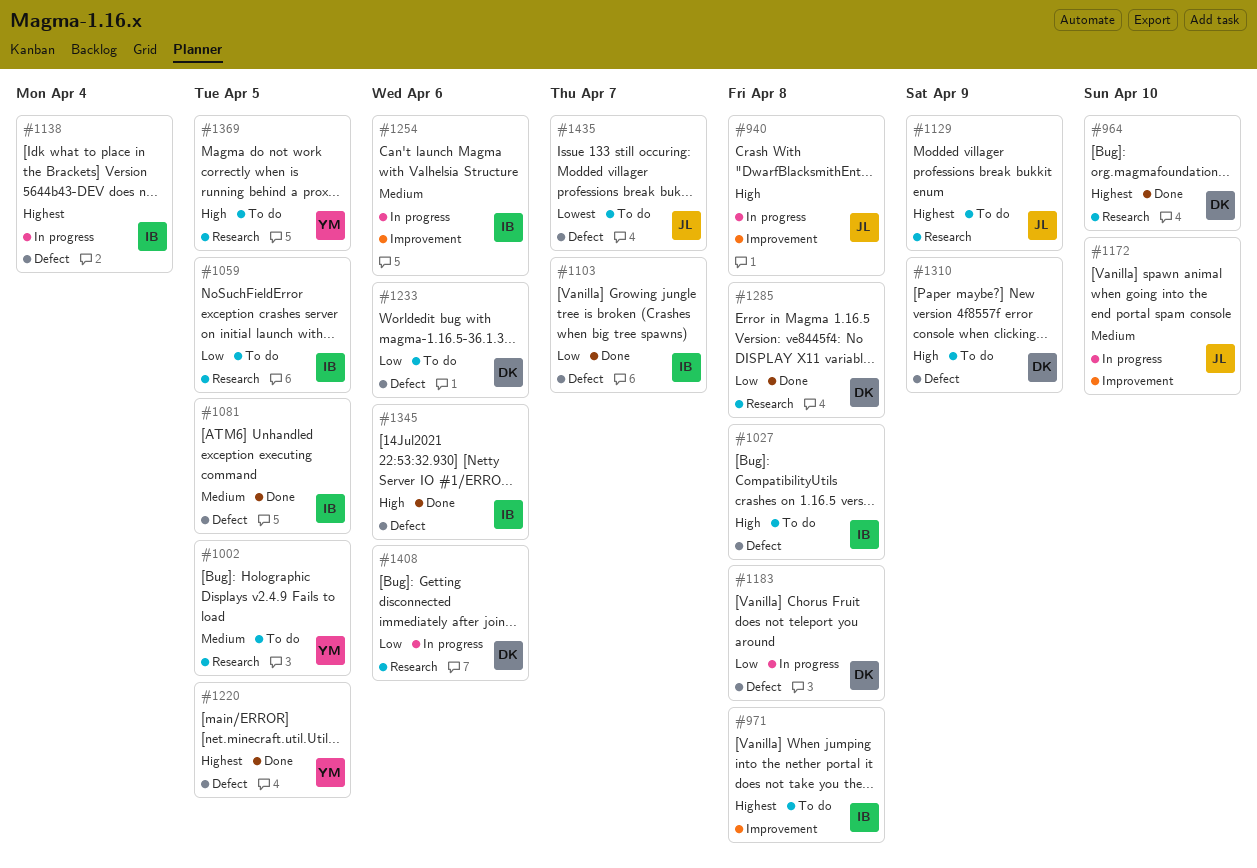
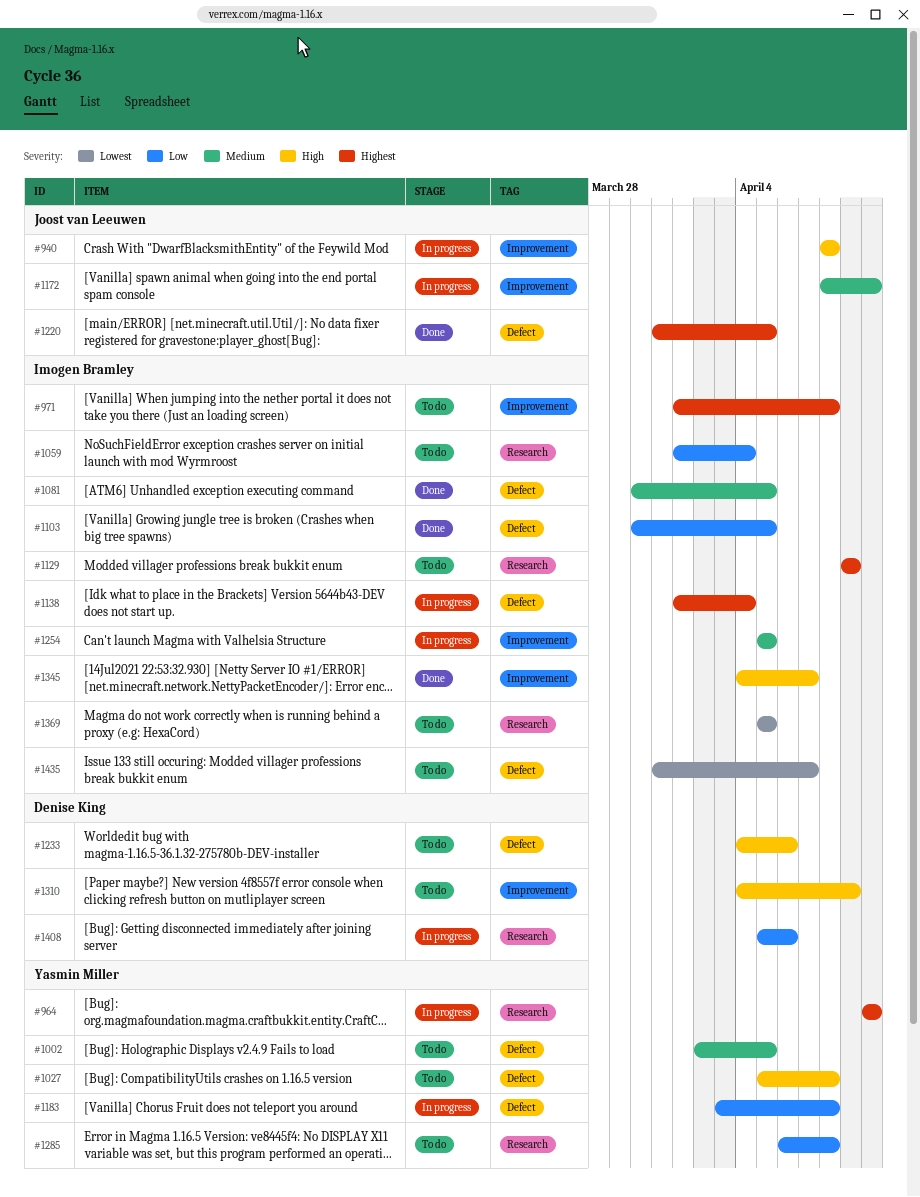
#964, status: Done -> In progress
#964, owner: Denise King -> Yasmin Miller
#1002, label: Research -> Defect
#1027, owner: Imogen Bramley -> Yasmin Miller
#1059, due: Apr 5 -> Apr 4
#1103, due: Apr 7 -> Apr 5
#1129, owner: Joost van Leeuwen -> Imogen Bramley
#1183, owner: Denise King -> Yasmin Miller
#1220, owner: Yasmin Miller -> Joost van Leeuwen
#1233, priority: Low -> High
#1254, due: Apr 6 -> Apr 5
#1285, status: Done -> To do
#1285, owner: Denise King -> Yasmin Miller
#1310, label: Defect -> Improvement
#1345, label: Defect -> Improvement
#1345, due: Apr 6 -> Apr 7
#1369, owner: Yasmin Miller -> Imogen Bramley
#1369, priority: High -> Lowest
#1435, owner: Joost van Leeuwen -> Imogen Bramley

